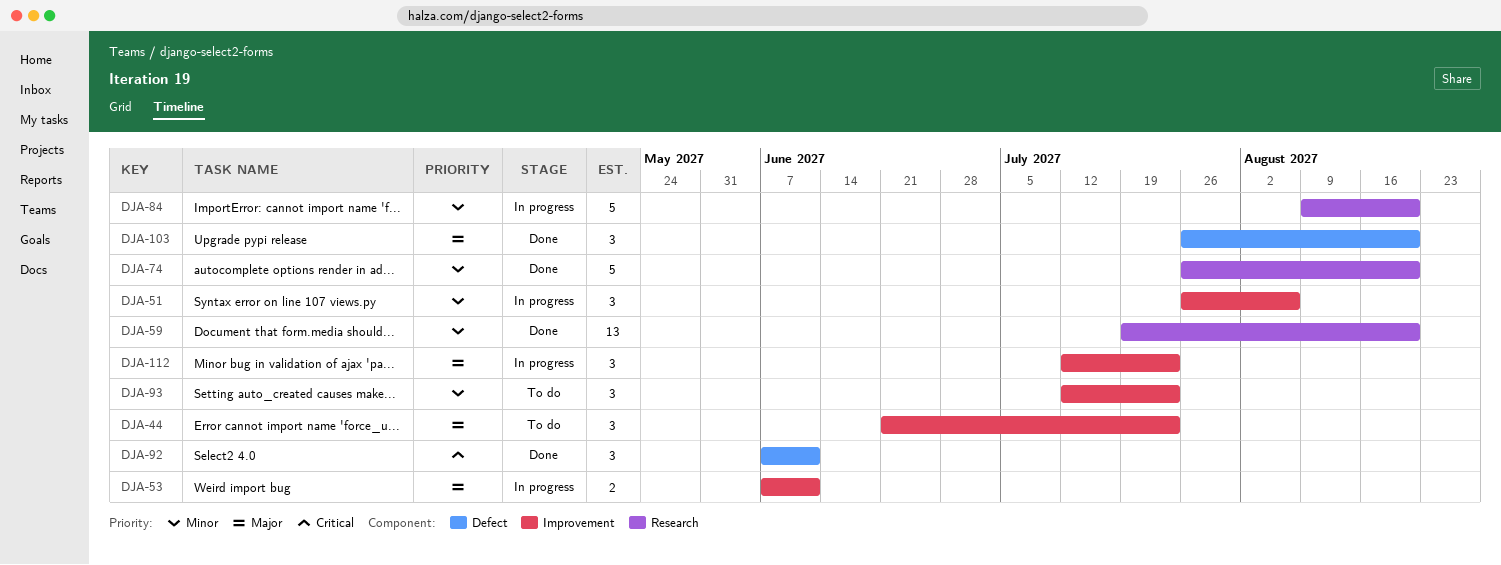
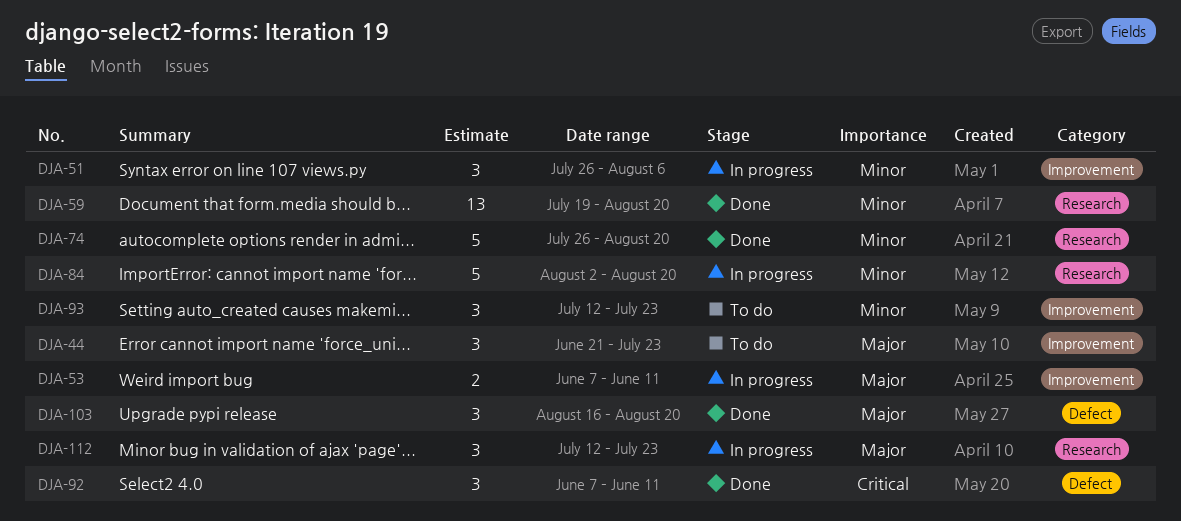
DJA-84, start: Aug 9 -> Aug 2
DJA-103, start: Jul 26 -> Aug 16
DJA-112, label: Improvement -> Research

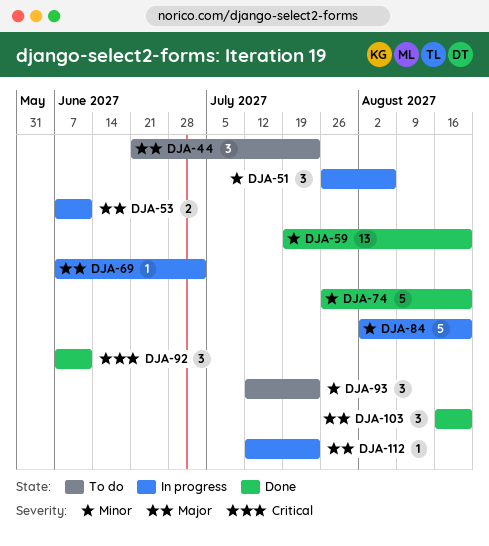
DJA-69: none -> present
DJA-112, estimate: 3 -> 1

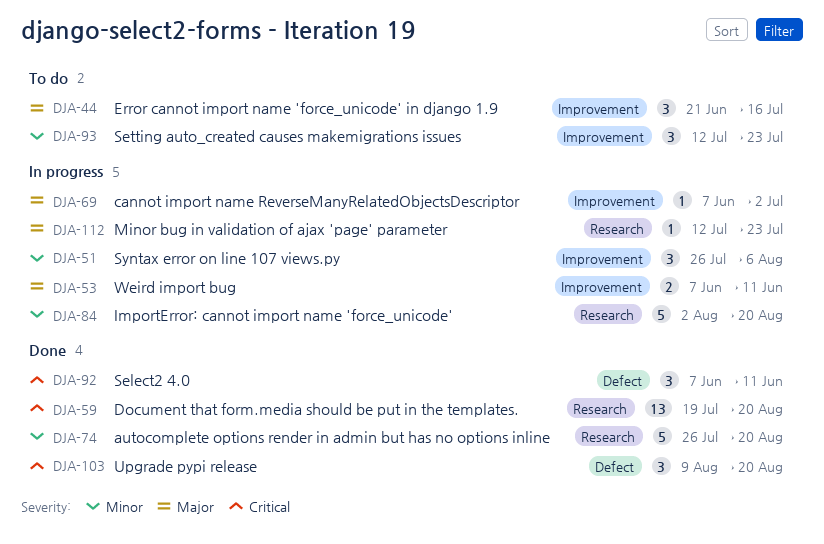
DJA-44, due: Jul 23 -> Jul 16
DJA-59, priority: Minor -> Critical
DJA-103, priority: Major -> Critical
DJA-103, start: Aug 16 -> Aug 9

